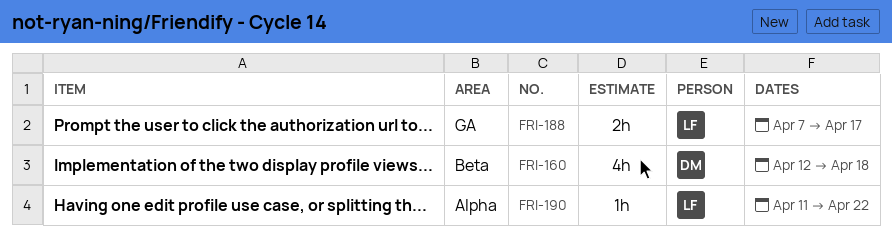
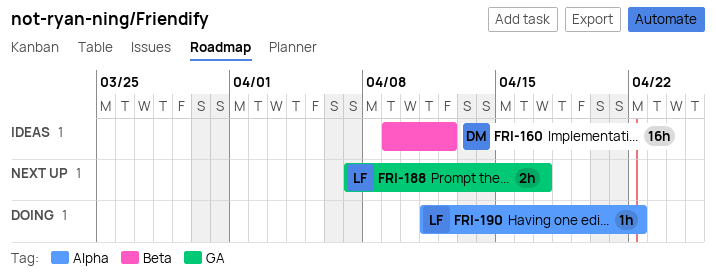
FRI-160, estimate: 4h -> 16h
FRI-160, start: Apr 12 -> Apr 9
FRI-160, due: Apr 18 -> Apr 12

